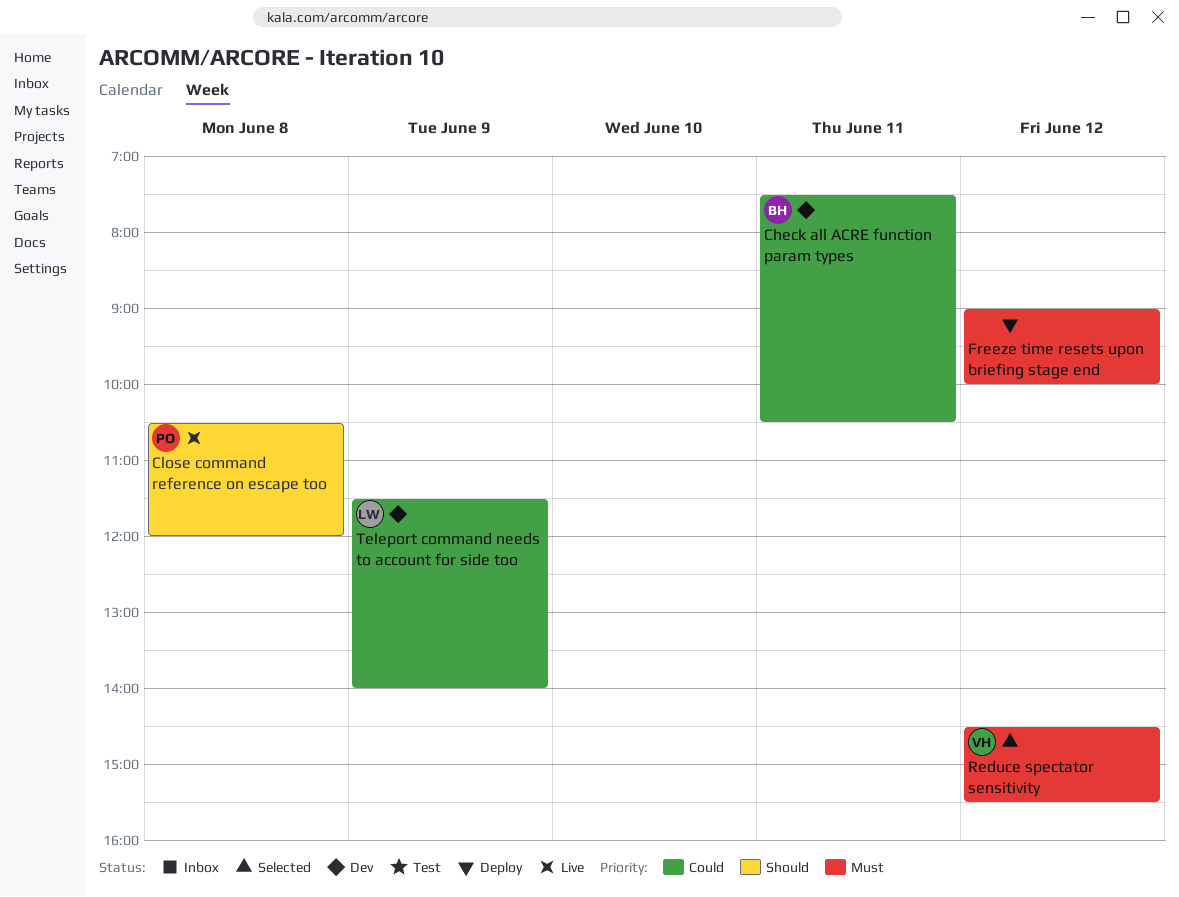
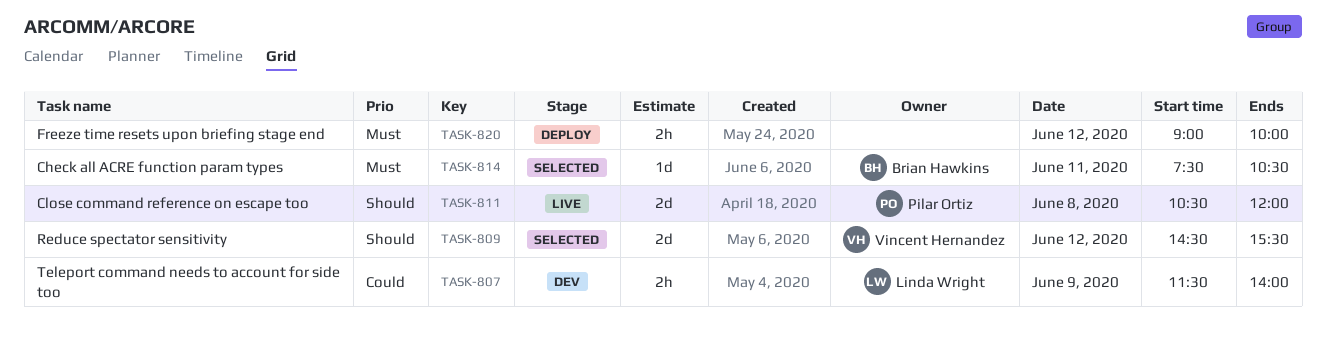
Check all ACRE function param types, status: Dev -> Selected
Check all ACRE function param types, priority: Could -> Must
Reduce spectator sensitivity, priority: Must -> Should

